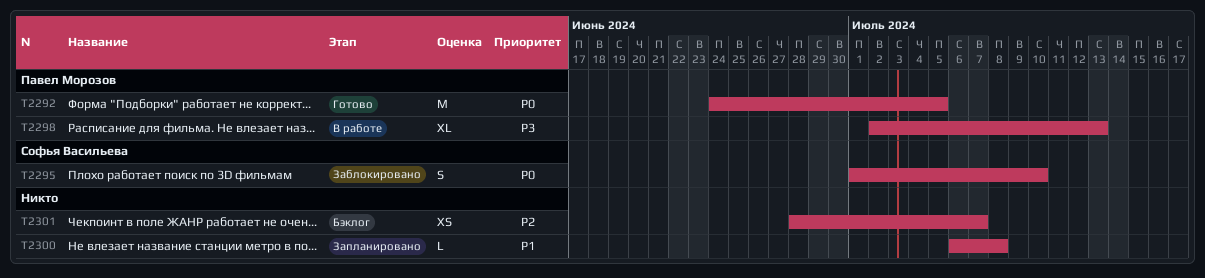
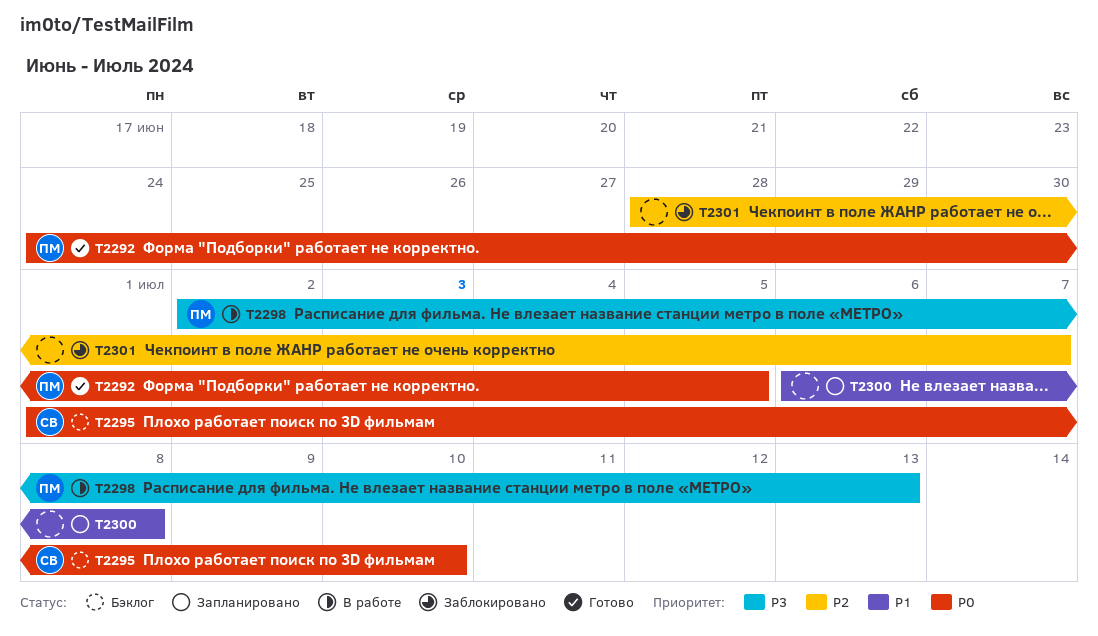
T2295, status: Заблокировано -> Бэклог
T2301, status: Бэклог -> Заблокировано

